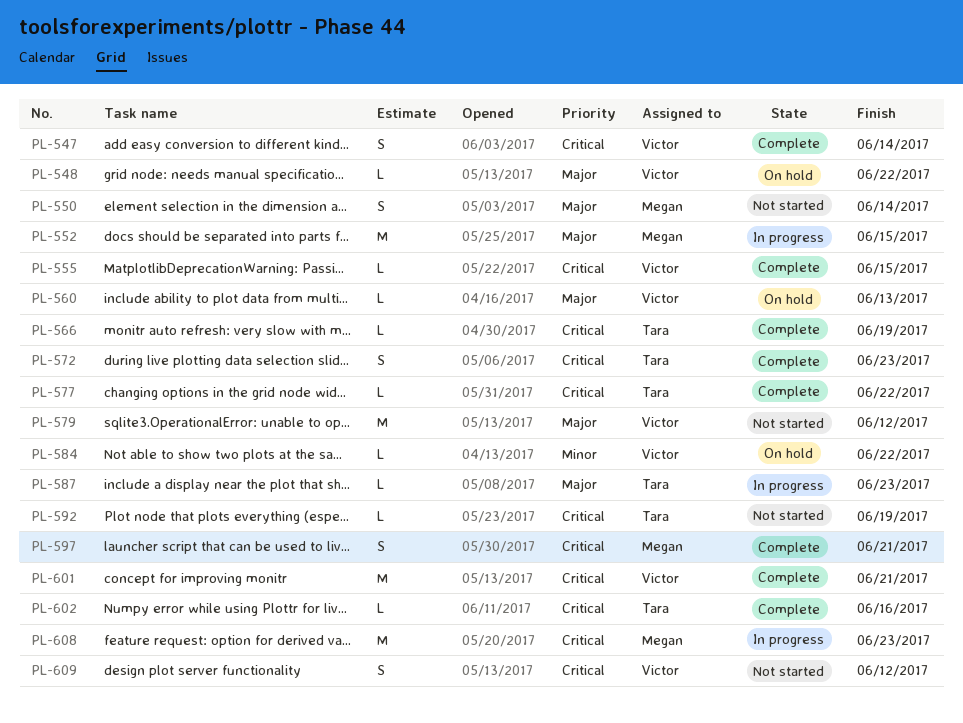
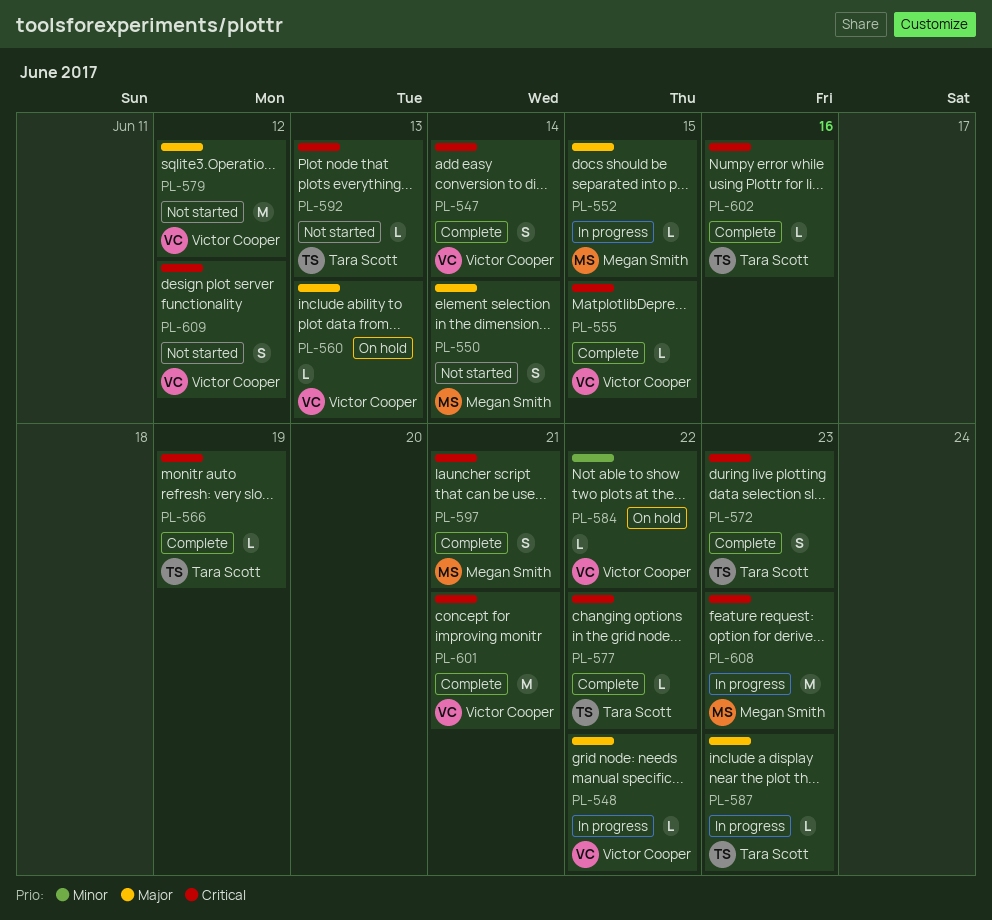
PL-548, status: On hold -> In progress
PL-552, estimate: M -> L
PL-592, due: Jun 19 -> Jun 13

